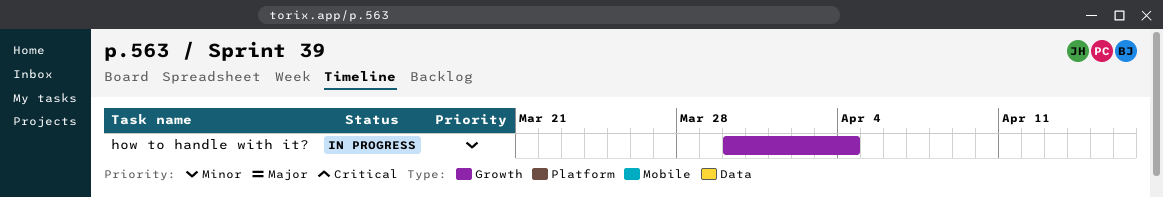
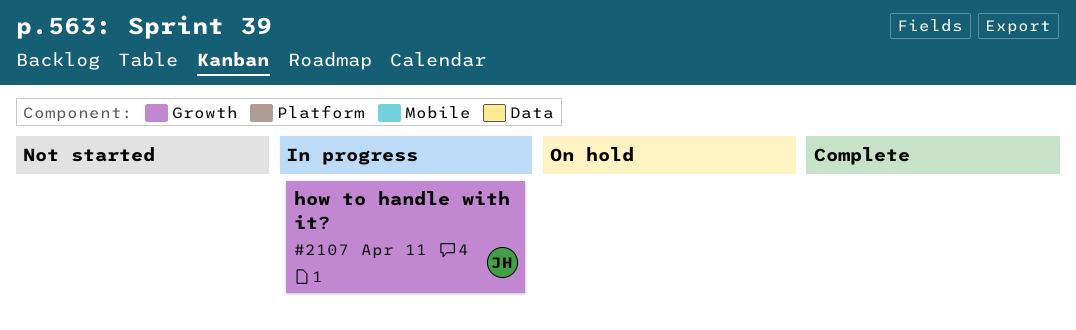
how to handle with it?, due: Apr 4 -> Apr 11

